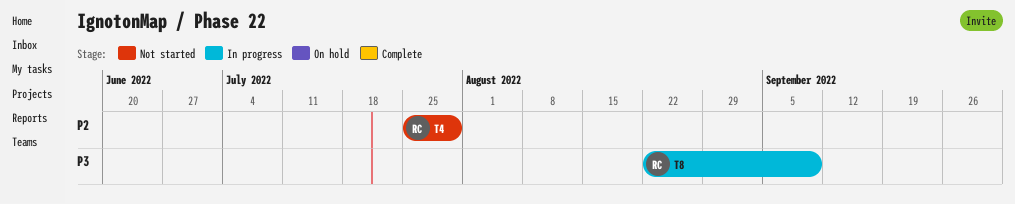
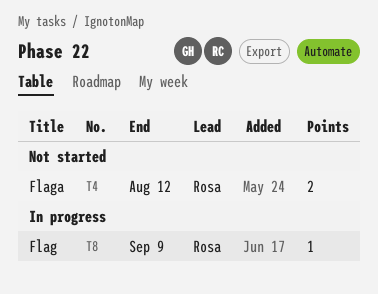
T4, due: Jul 29 -> Aug 12

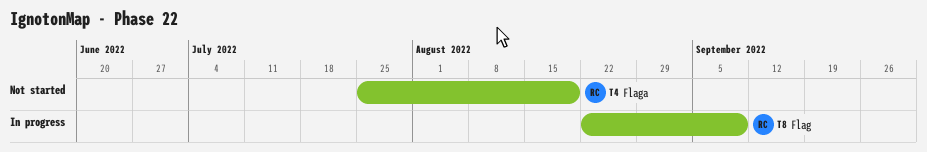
T4, due: Aug 12 -> Aug 19

